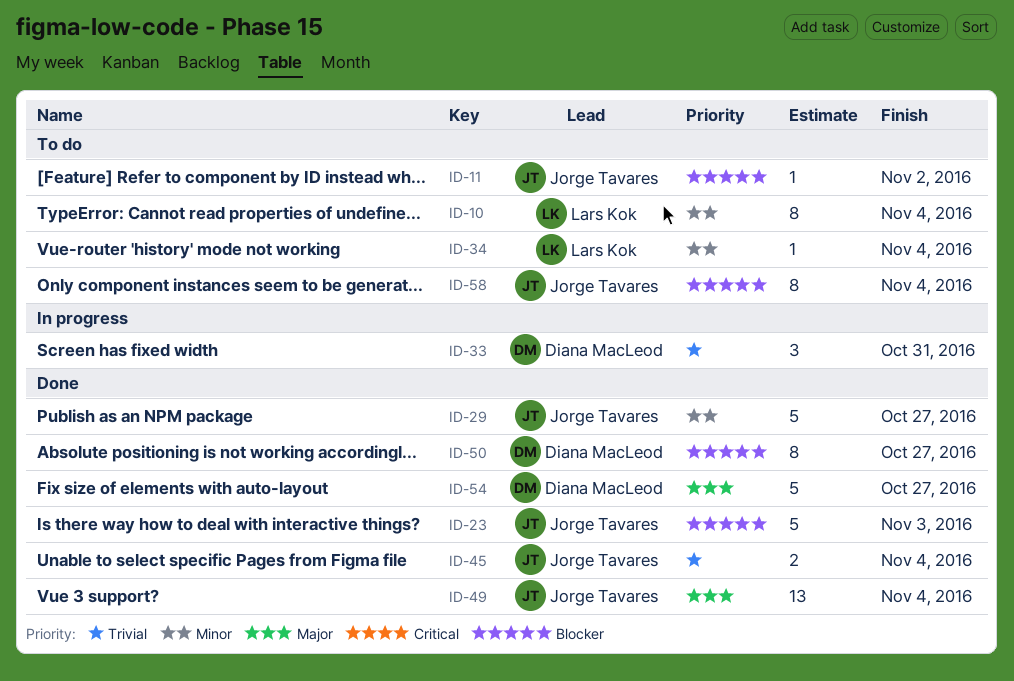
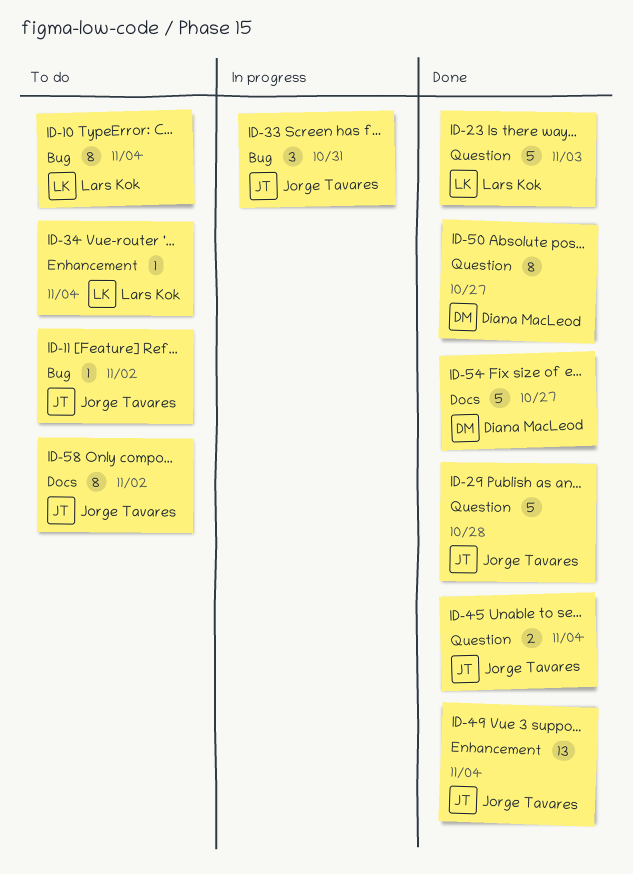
ID-23, owner: Jorge Tavares -> Lars Kok
ID-29, due: Oct 27 -> Oct 28
ID-33, owner: Diana MacLeod -> Jorge Tavares
ID-58, due: Nov 4 -> Nov 2

